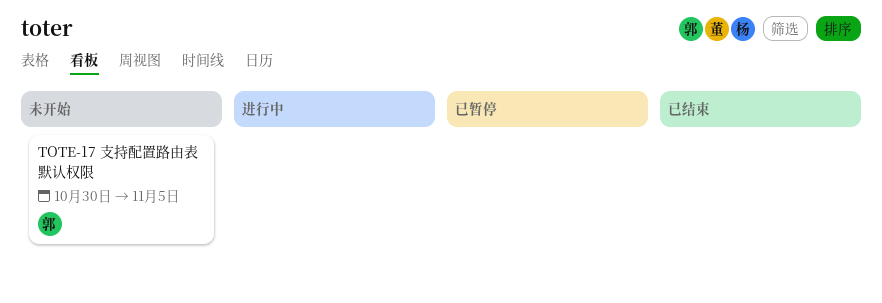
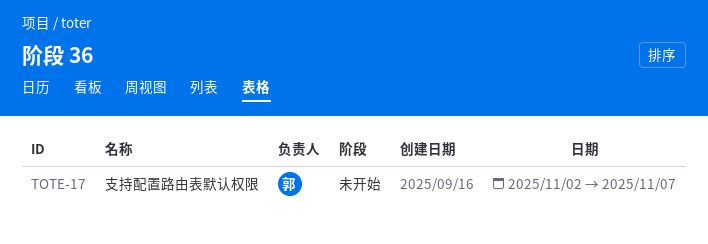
TOTE-17, start: Oct 30 -> Nov 2
TOTE-17, due: Nov 5 -> Nov 7

